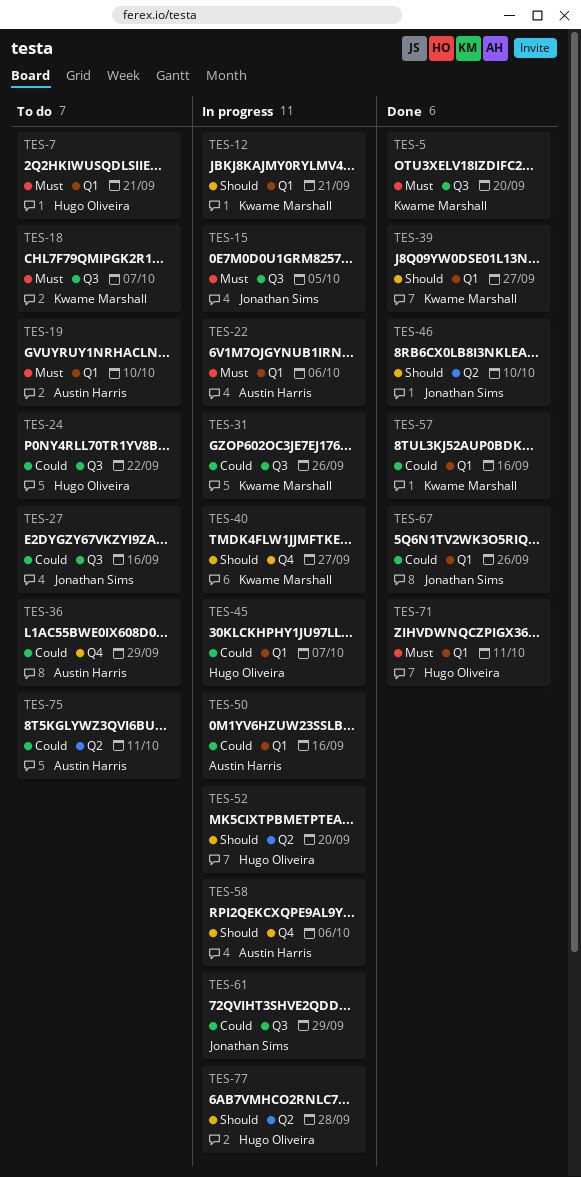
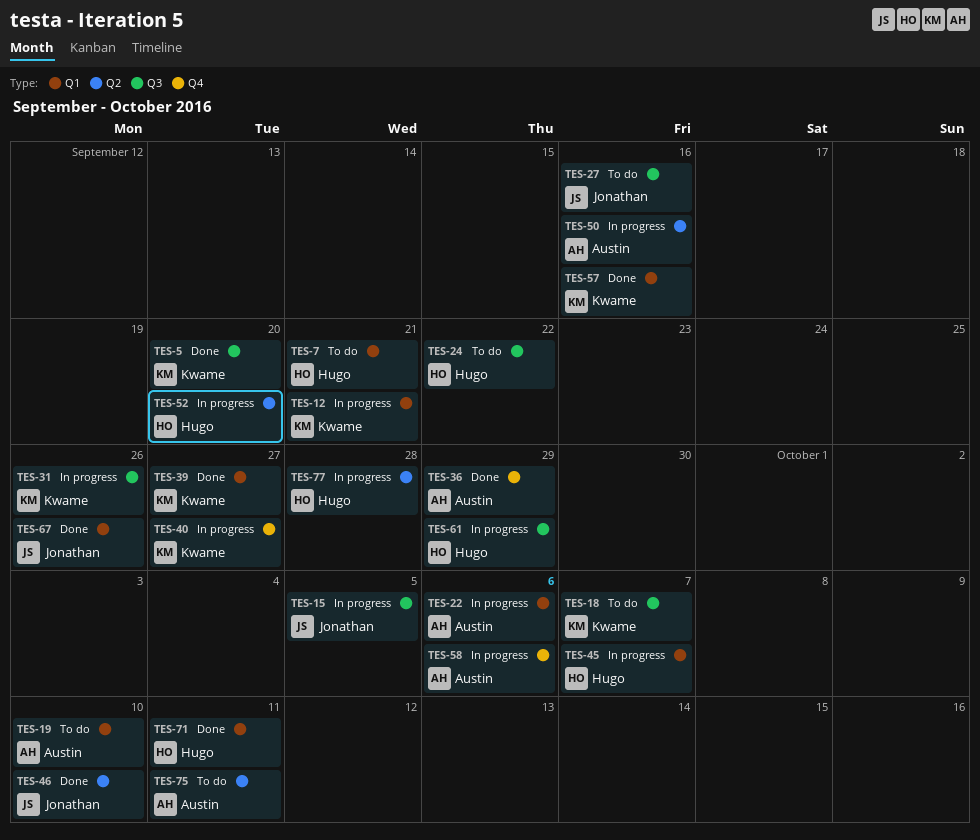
TES-36, status: To do -> Done
TES-50, label: Q1 -> Q2
TES-61, owner: Jonathan Sims -> Hugo Oliveira

